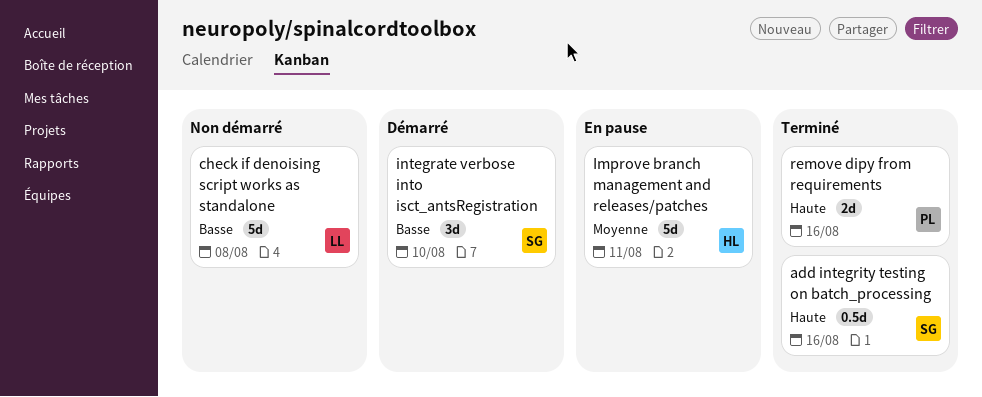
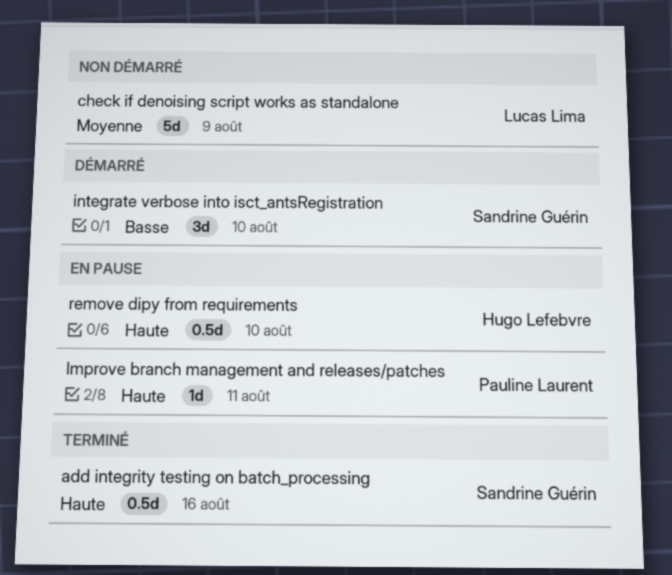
check if denoising script works as standalone, priority: Basse -> Moyenne
check if denoising script works as standalone, due: Aug 8 -> Aug 9
Improve branch management and releases/patches, owner: Hugo Lefebvre -> Pauline Laurent
Improve branch management and releases/patches, priority: Moyenne -> Haute
Improve branch management and releases/patches, estimate: 5d -> 1d
remove dipy from requirements, status: Terminé -> En pause
remove dipy from requirements, owner: Pauline Laurent -> Hugo Lefebvre
remove dipy from requirements, estimate: 2d -> 0.5d
remove dipy from requirements, due: Aug 16 -> Aug 10

